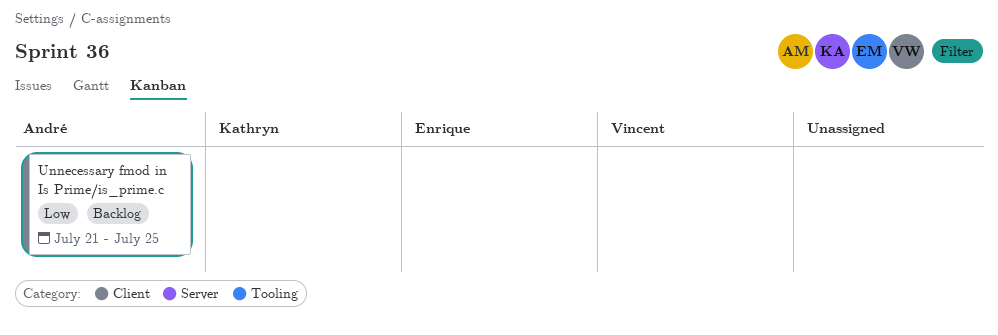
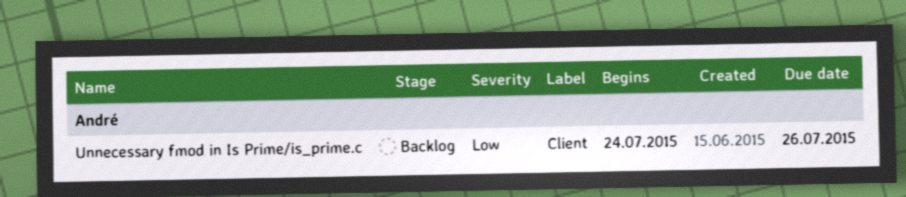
Unnecessary fmod in Is Prime/is_prime.c, start: Jul 21 -> Jul 24
Unnecessary fmod in Is Prime/is_prime.c, due: Jul 25 -> Jul 26

